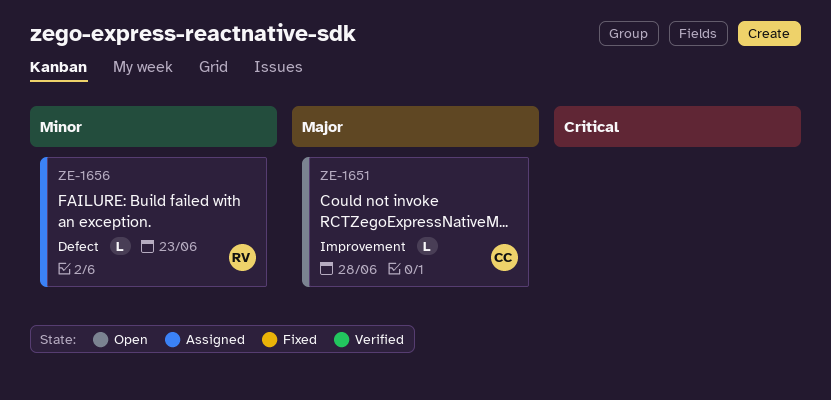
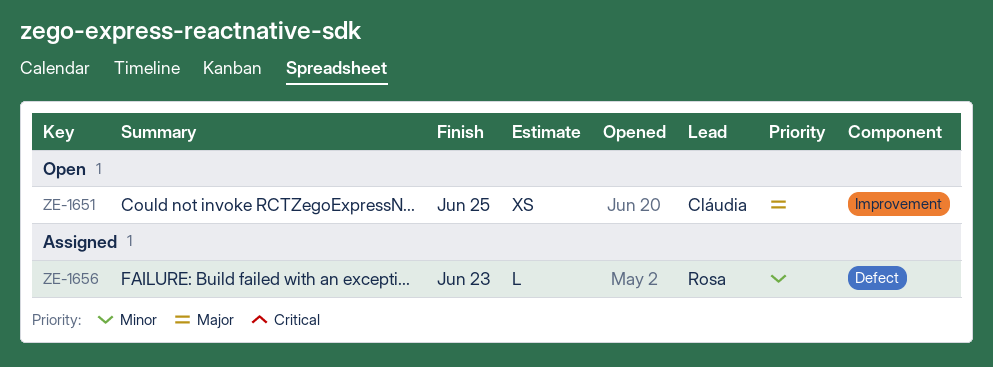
ZE-1651, estimate: L -> XS
ZE-1651, due: Jun 28 -> Jun 25

